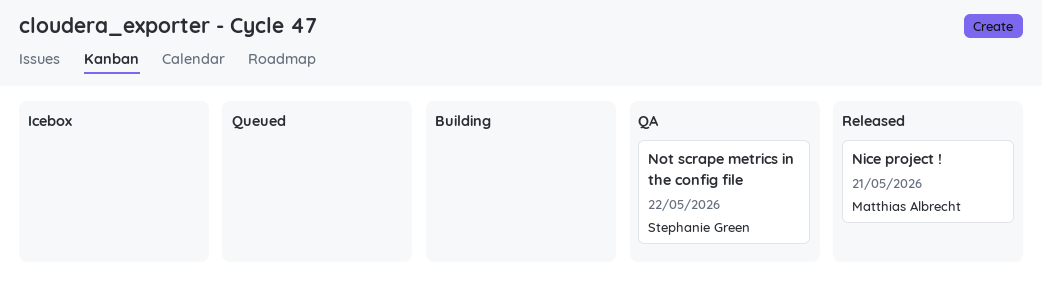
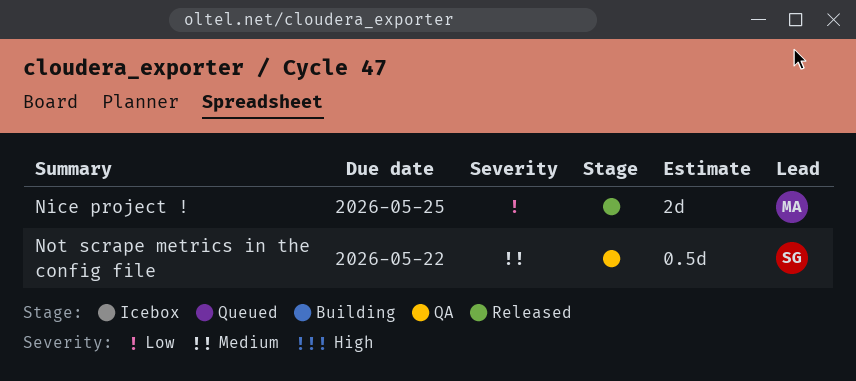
Nice project !, due: May 21 -> May 25

